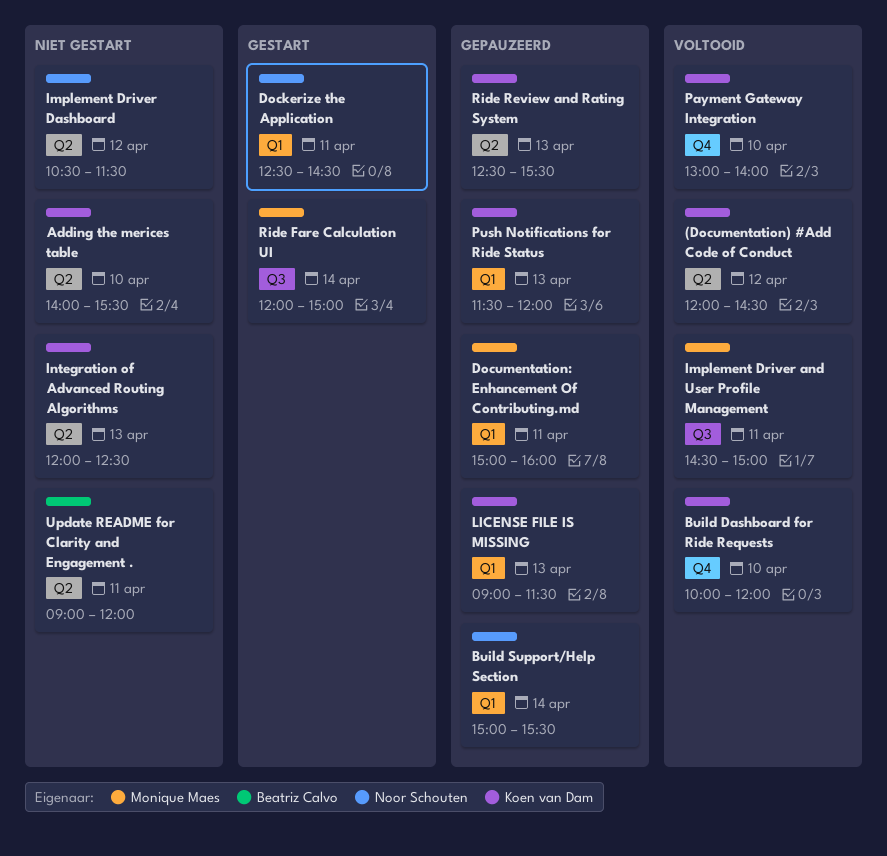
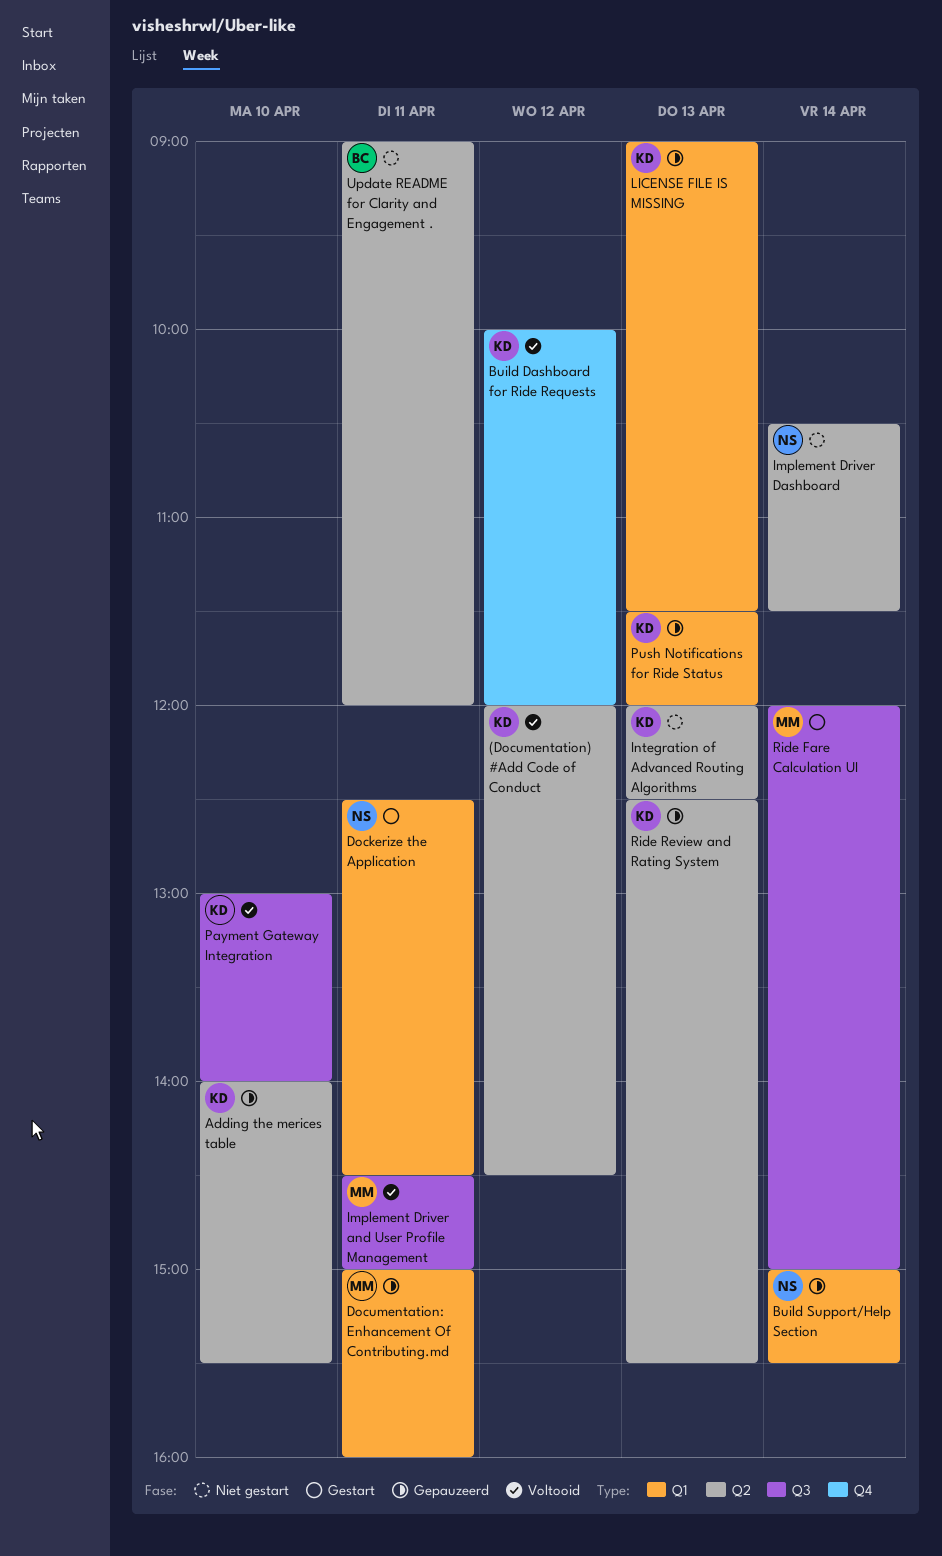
Adding the merices table, status: Niet gestart -> Gepauzeerd
Build Dashboard for Ride Requests, day: Apr 10 -> Apr 12
Implement Driver Dashboard, day: Apr 12 -> Apr 14
Payment Gateway Integration, label: Q4 -> Q3

